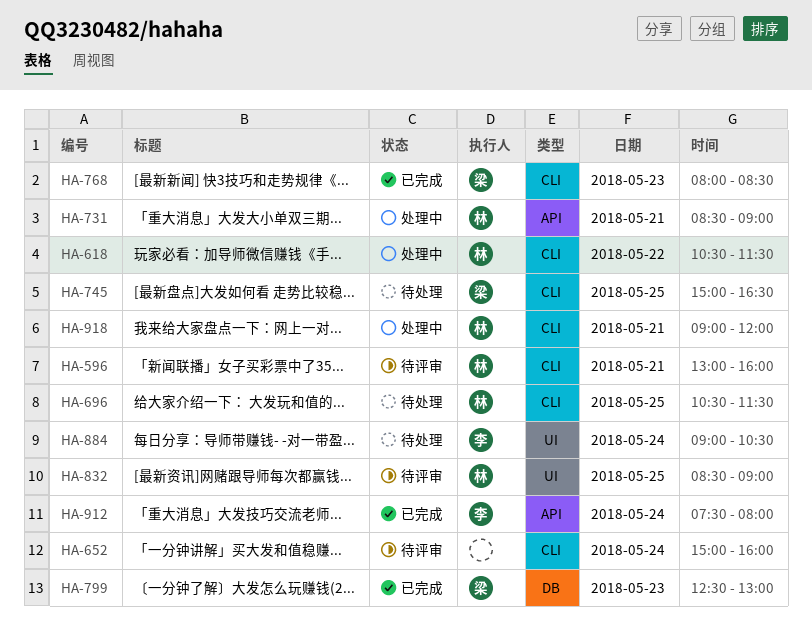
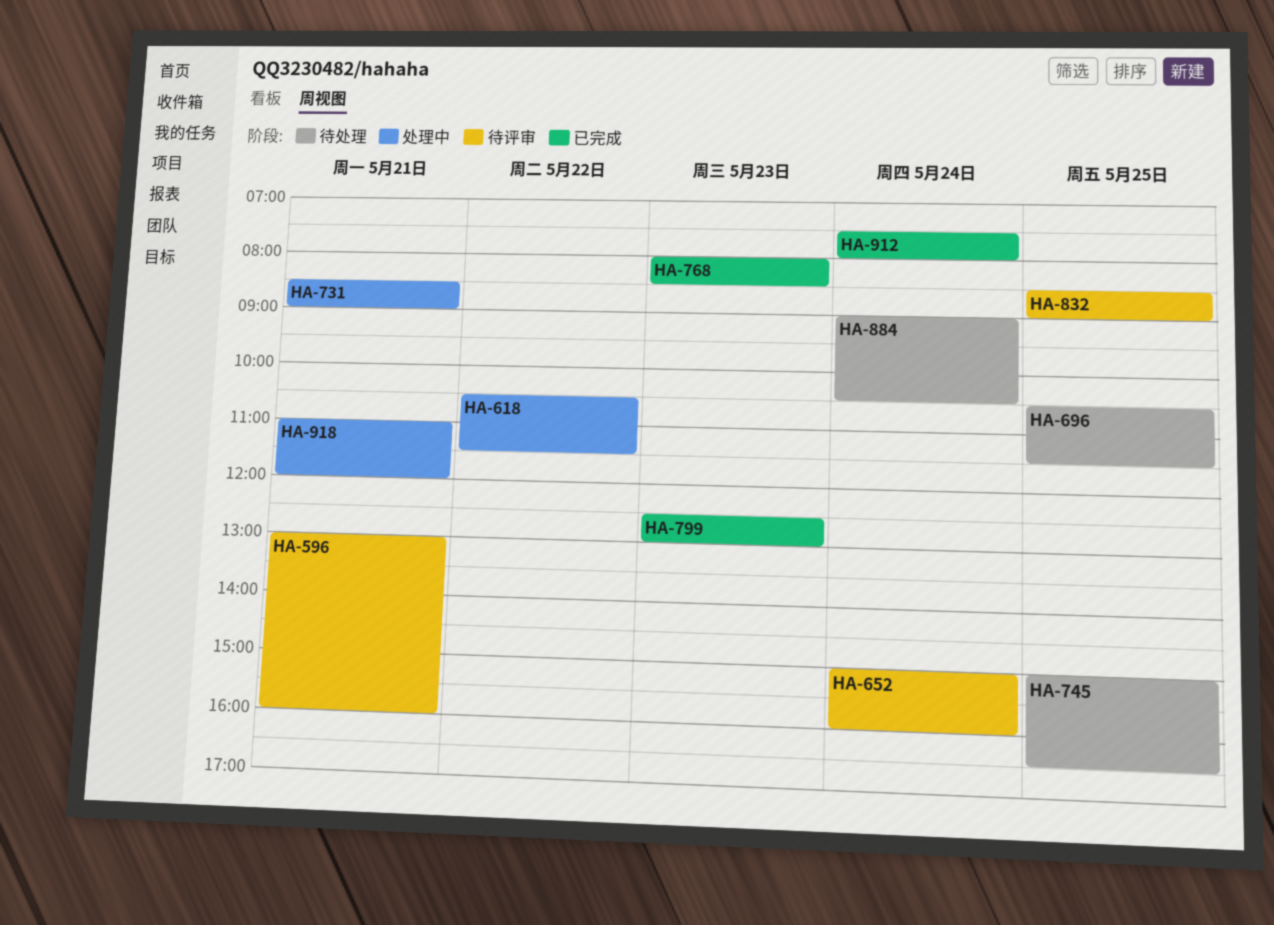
HA-918, begins: 09:00 -> 11:00

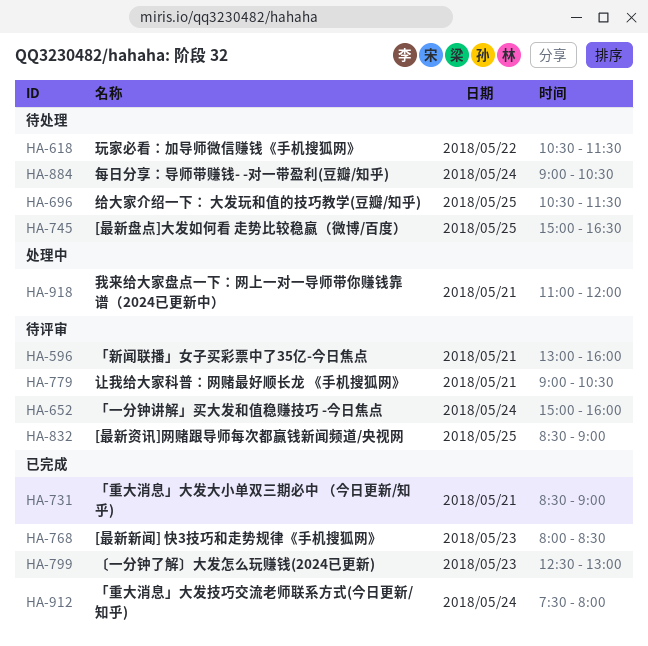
HA-618, status: 处理中 -> 待处理
HA-731, status: 处理中 -> 已完成
HA-779: none -> present

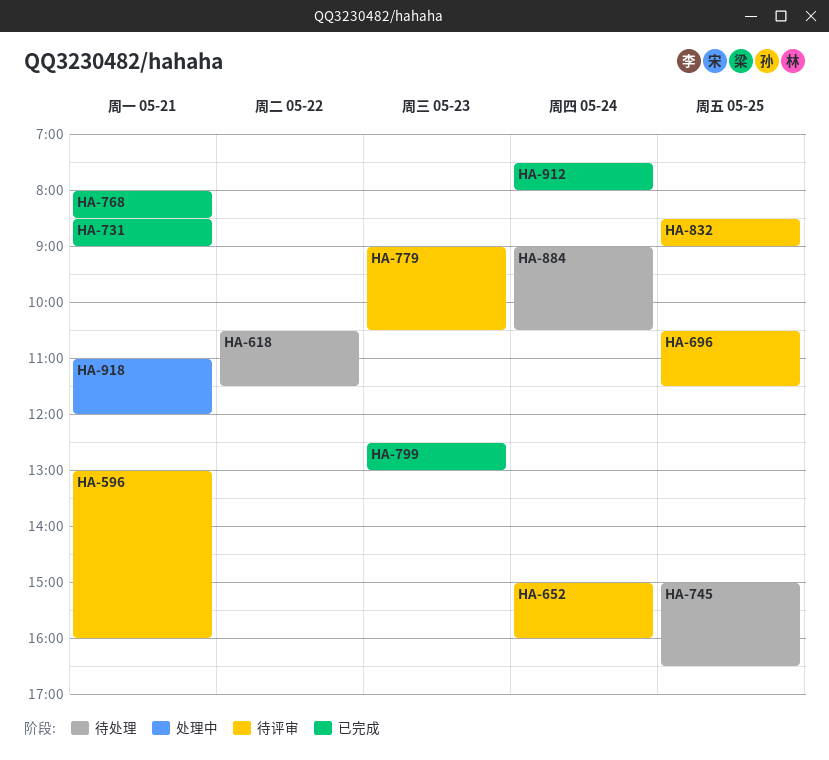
HA-696, status: 待处理 -> 待评审
HA-768, day: May 23 -> May 21
HA-779, day: May 21 -> May 23

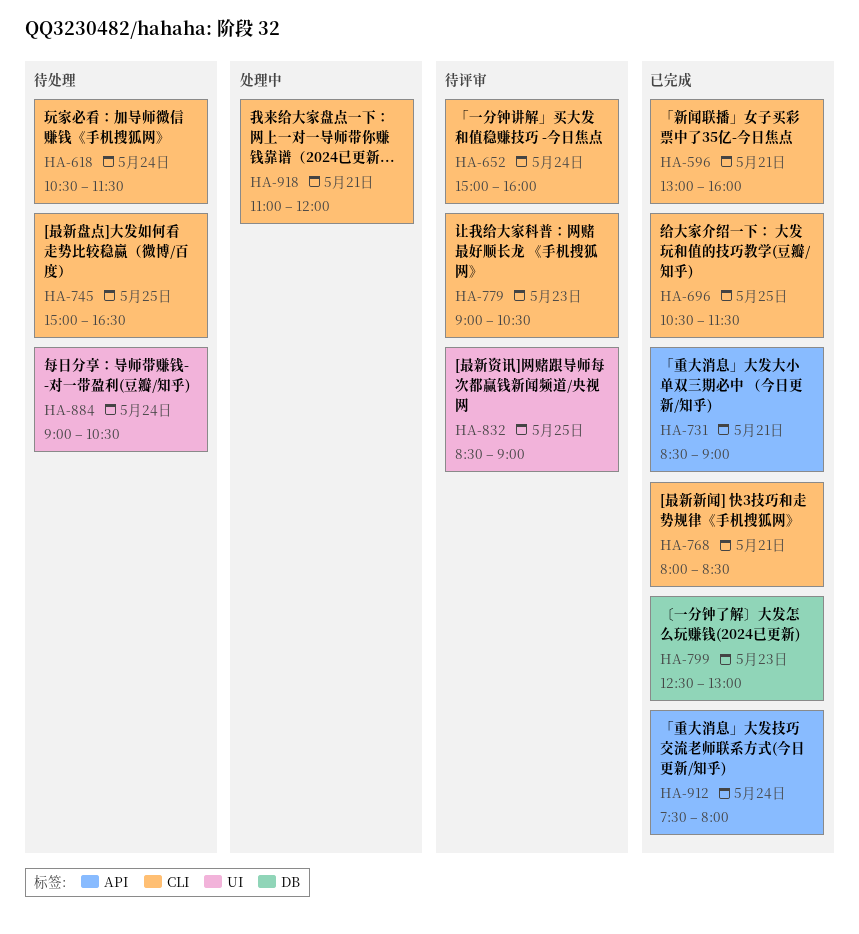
HA-596, status: 待评审 -> 已完成
HA-618, day: May 22 -> May 24
HA-696, status: 待评审 -> 已完成

